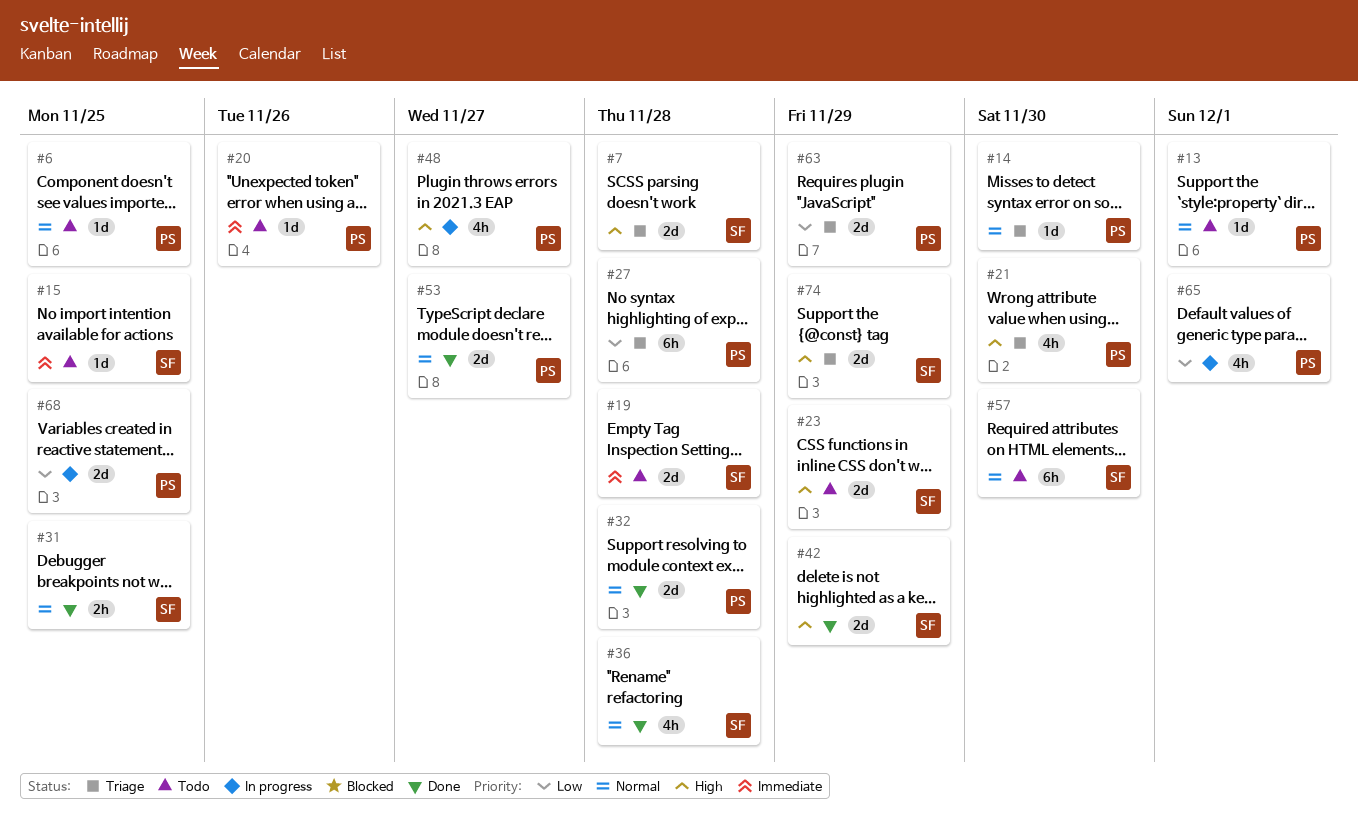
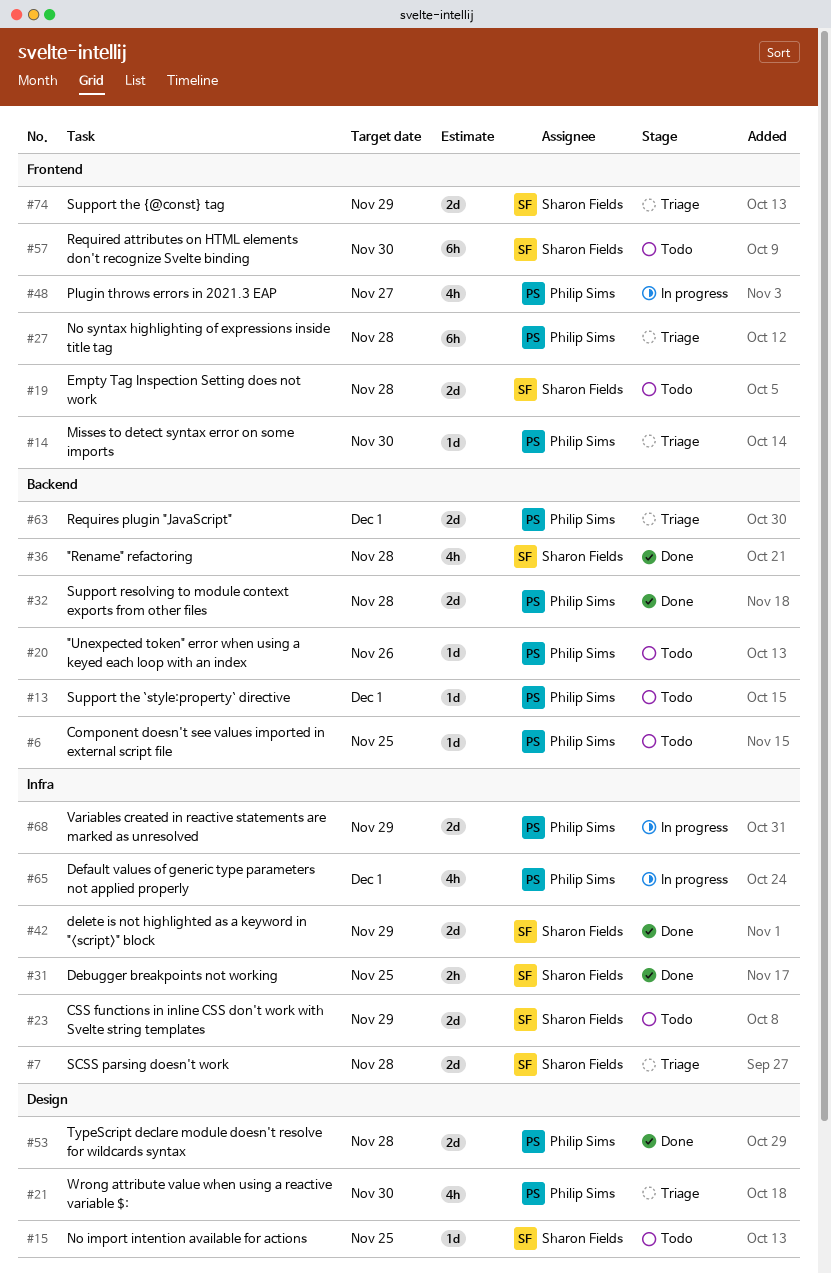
#53, due: Nov 27 -> Nov 28
#63, due: Nov 29 -> Dec 1
#68, due: Nov 25 -> Nov 29

